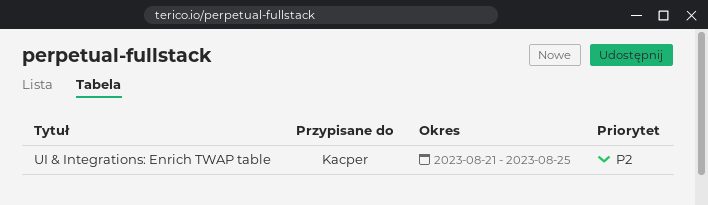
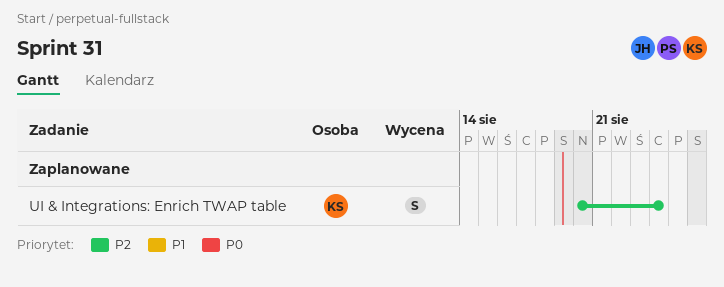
UI & Integrations: Enrich TWAP table, start: Aug 21 -> Aug 20
UI & Integrations: Enrich TWAP table, due: Aug 25 -> Aug 24

